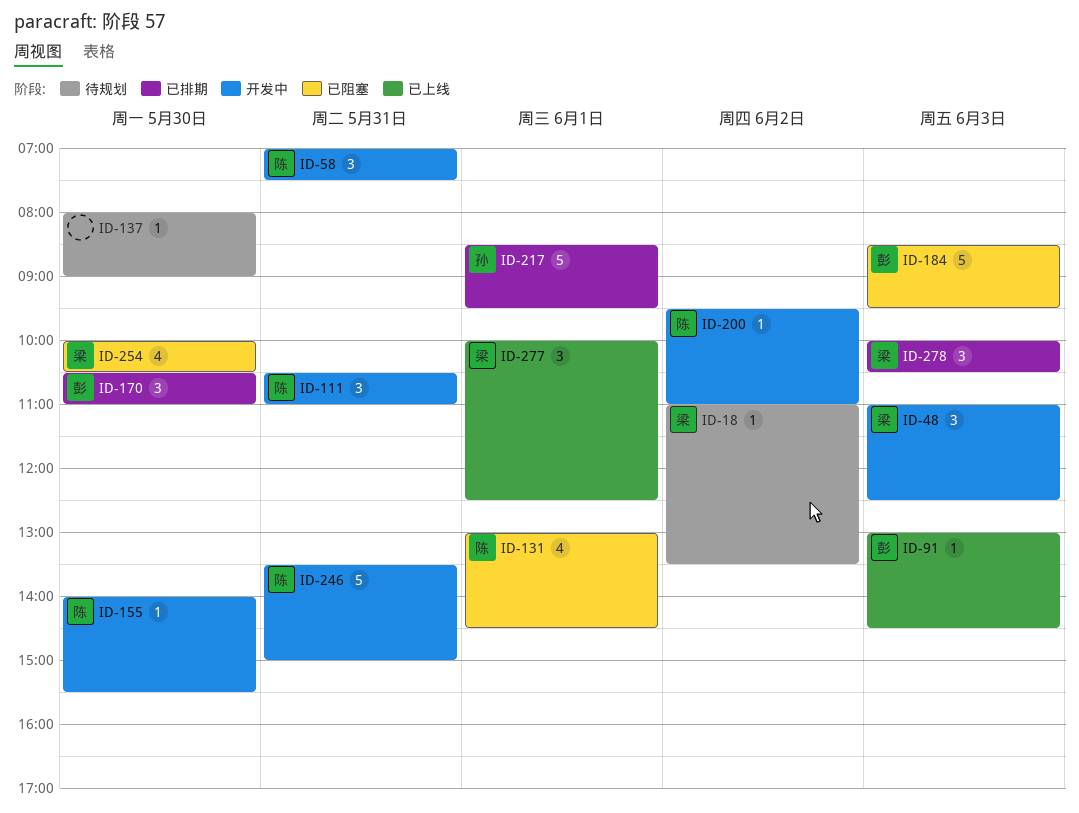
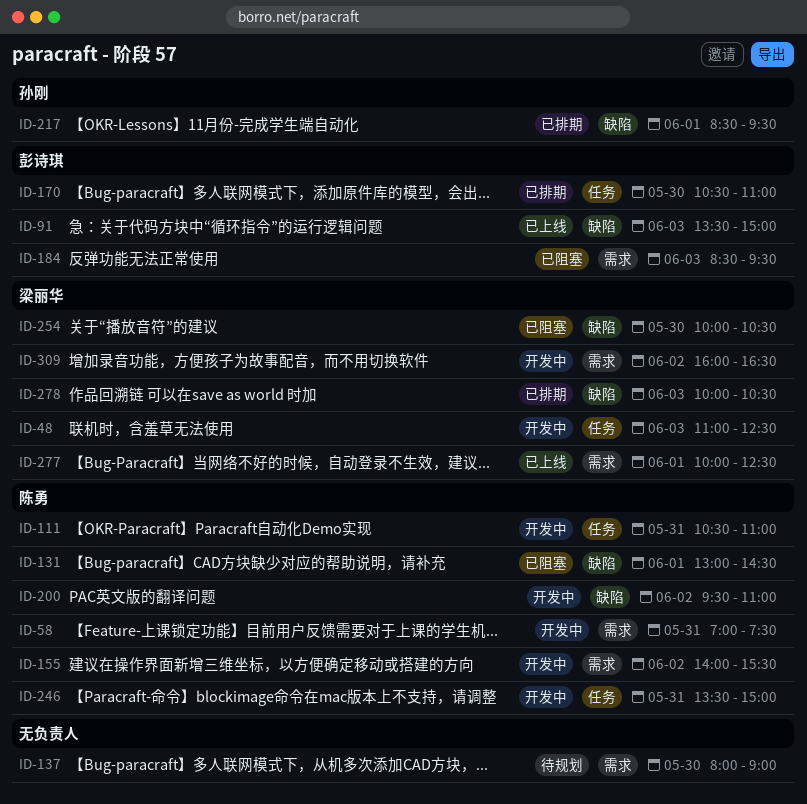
ID-18: present -> none
ID-91, begins: 13:00 -> 13:30
ID-91, ends: 14:30 -> 15:00
ID-155, day: May 30 -> Jun 2
ID-309: none -> present

